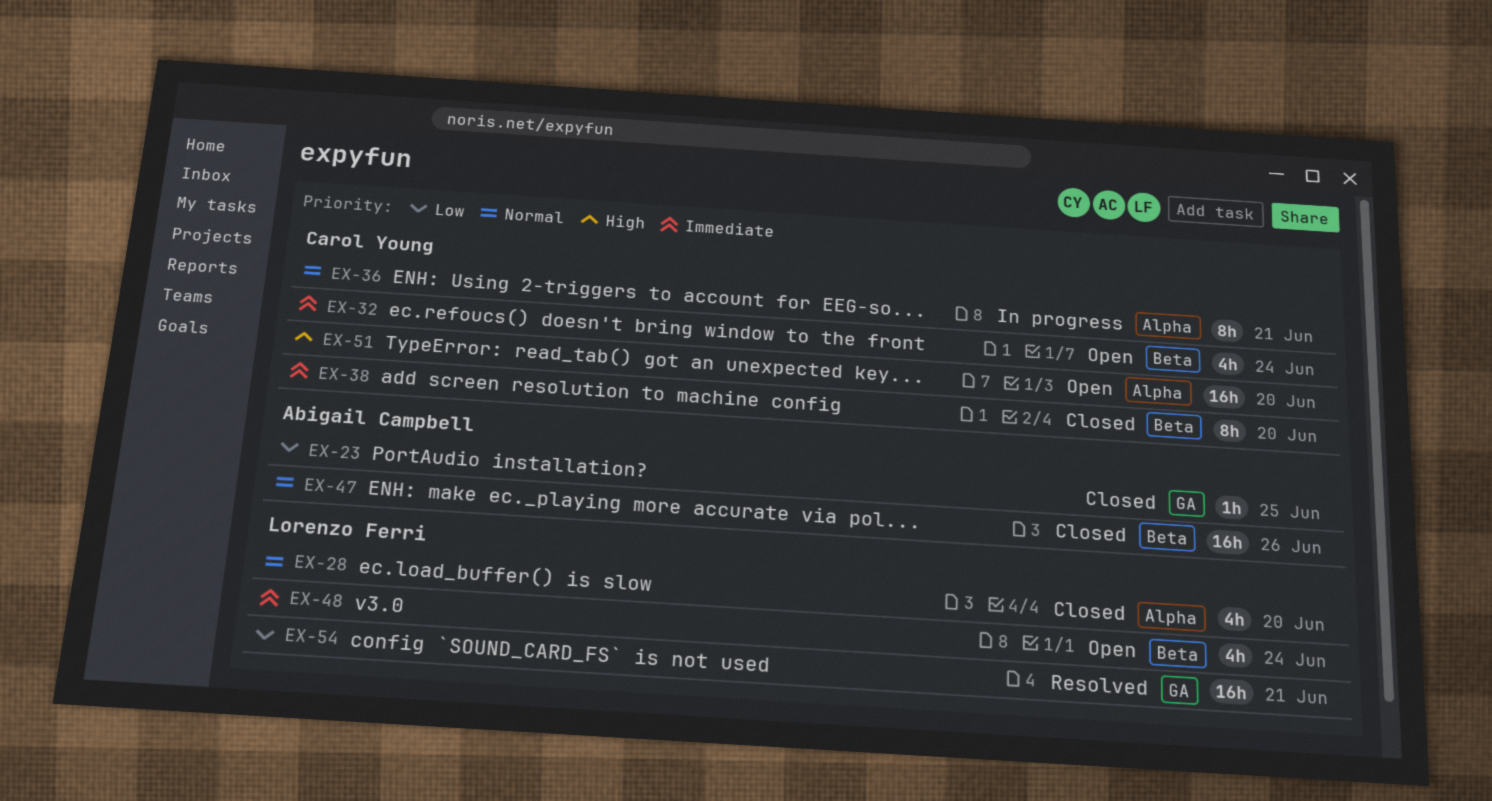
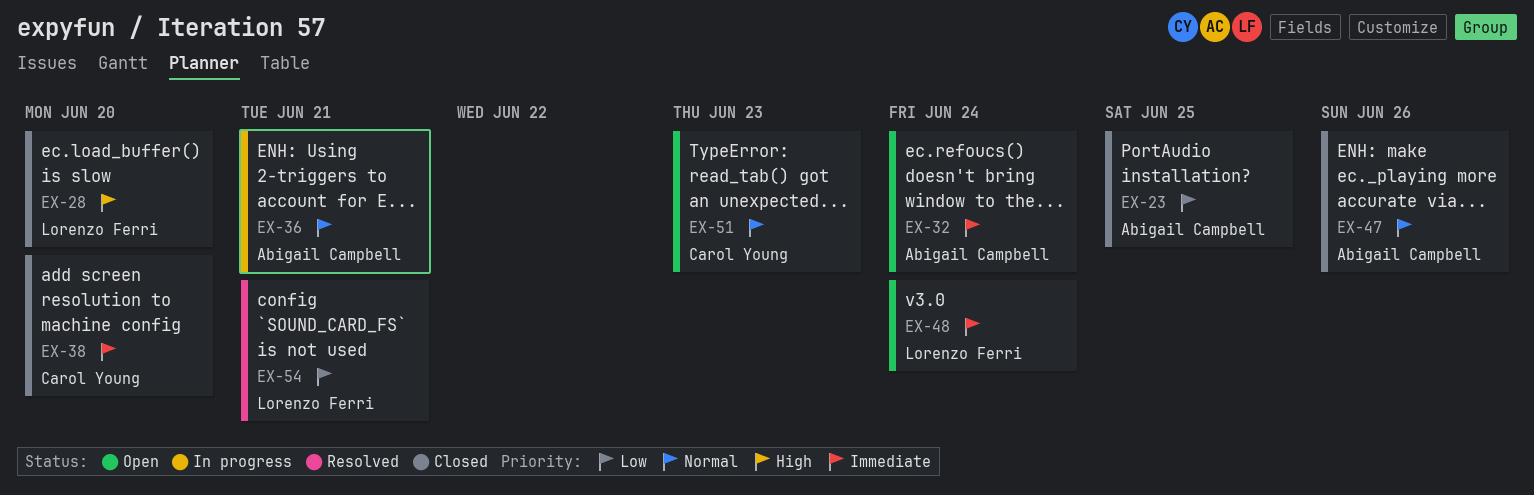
EX-28, priority: Normal -> High
EX-32, owner: Carol Young -> Abigail Campbell
EX-36, owner: Carol Young -> Abigail Campbell
EX-51, priority: High -> Normal
EX-51, due: Jun 20 -> Jun 23

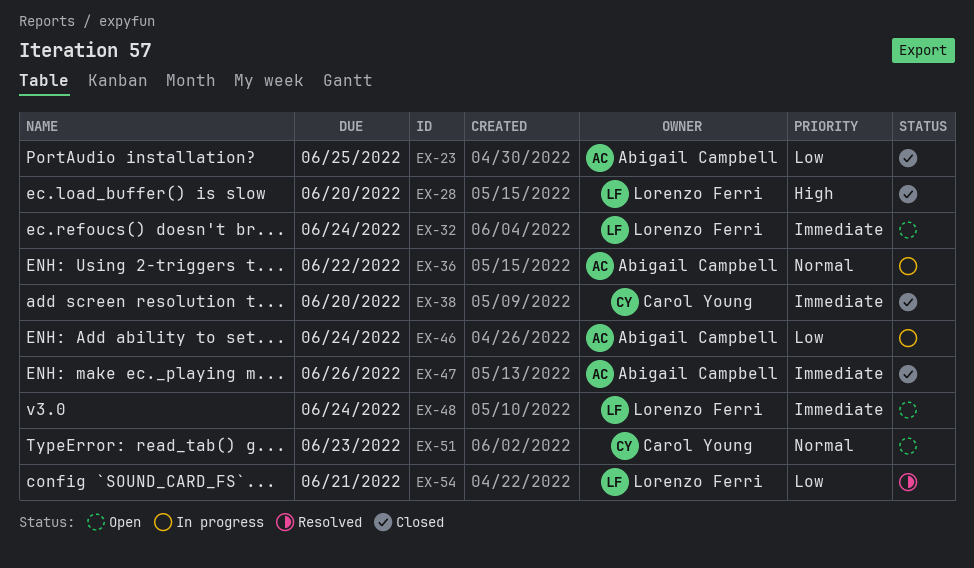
EX-32, owner: Abigail Campbell -> Lorenzo Ferri
EX-36, due: Jun 21 -> Jun 22
EX-46: none -> present
EX-47, priority: Normal -> Immediate

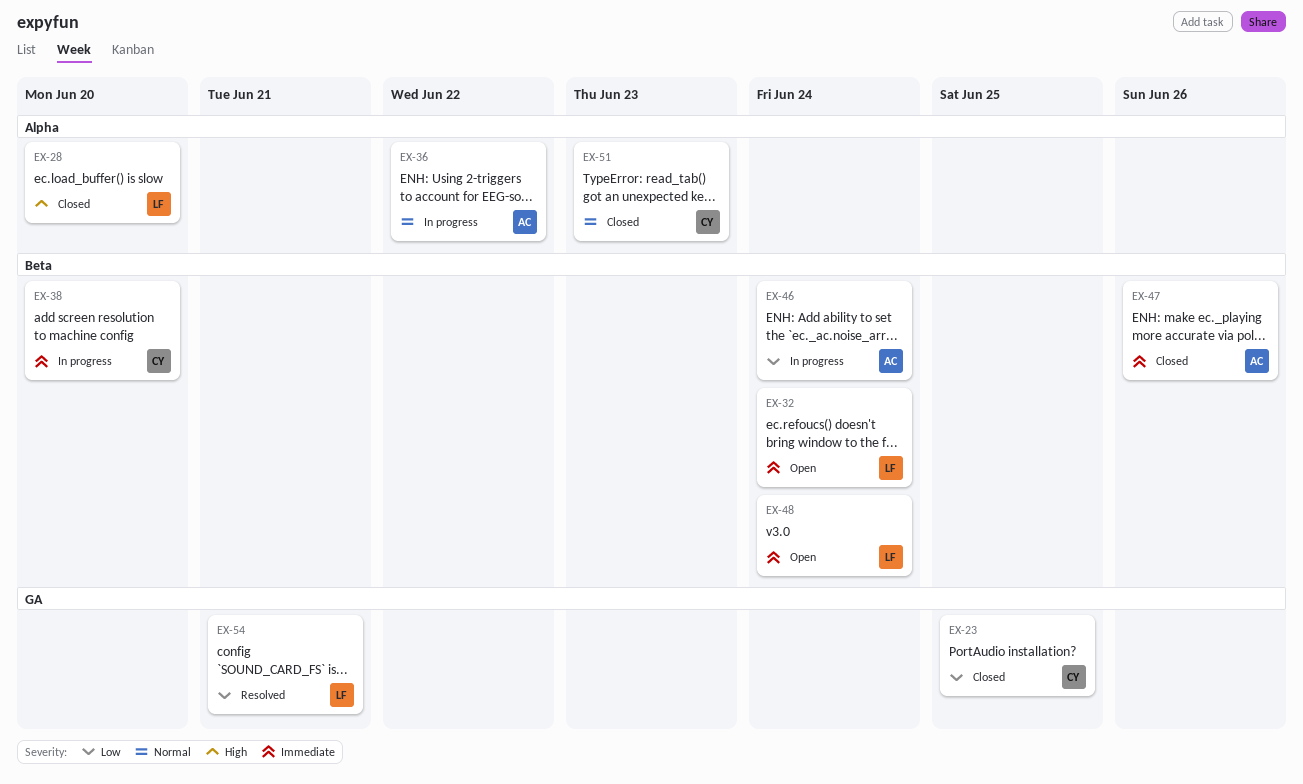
EX-23, owner: Abigail Campbell -> Carol Young
EX-38, status: Closed -> In progress
EX-51, status: Open -> Closed

